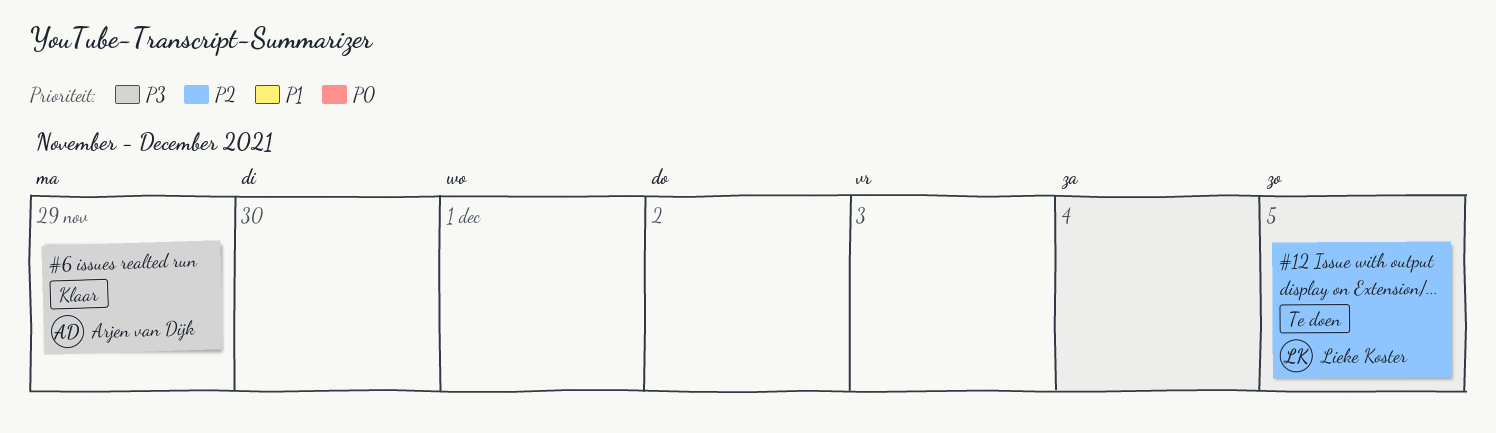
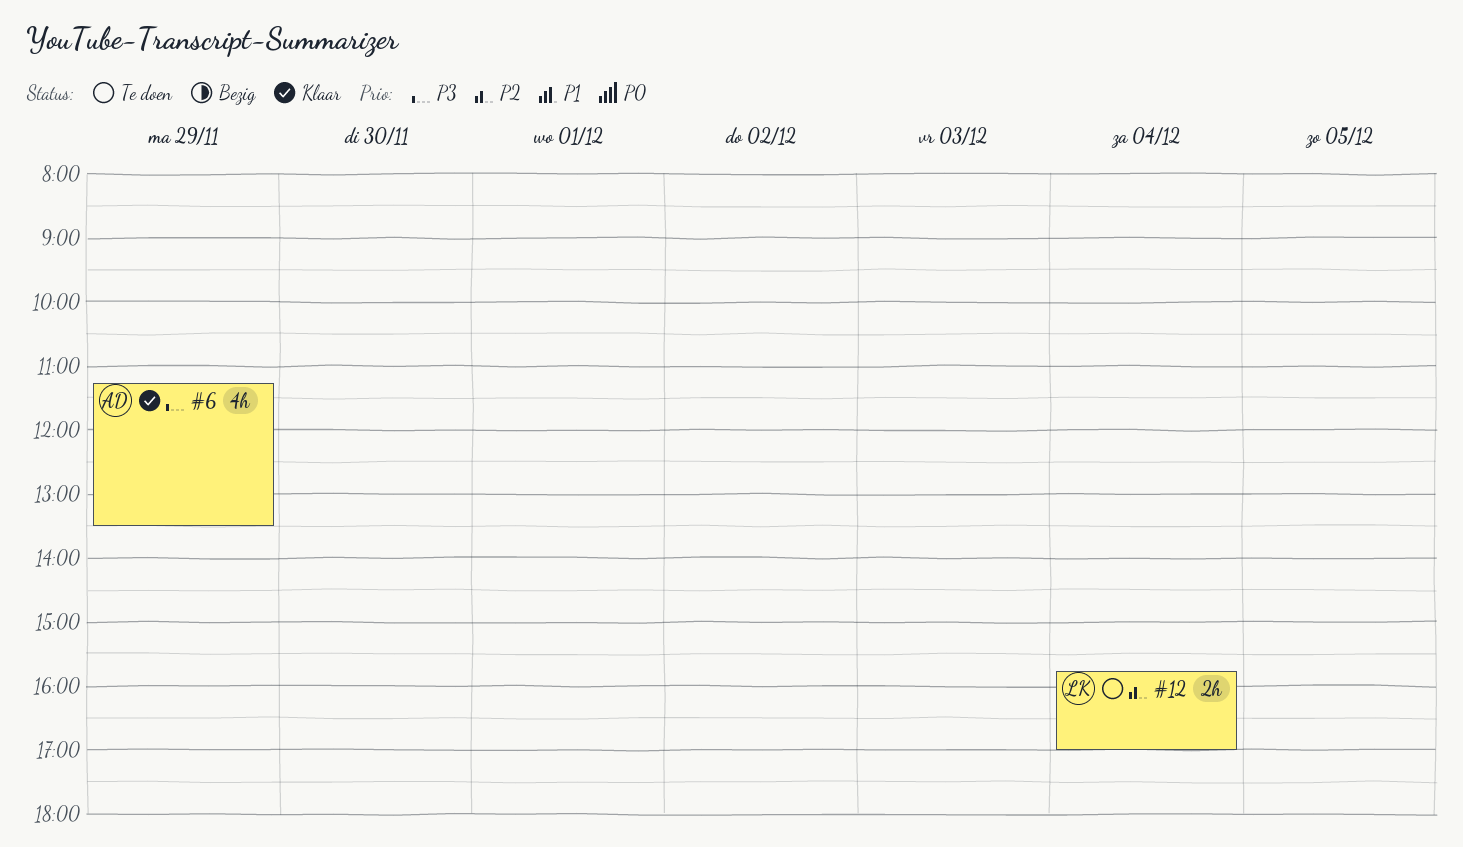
#12, day: Dec 5 -> Dec 4

